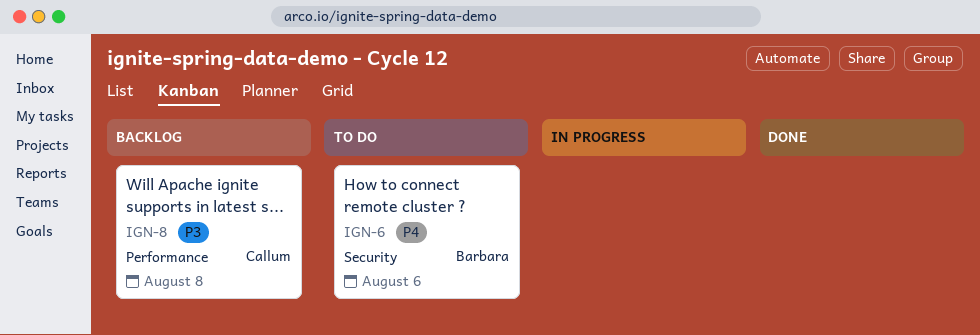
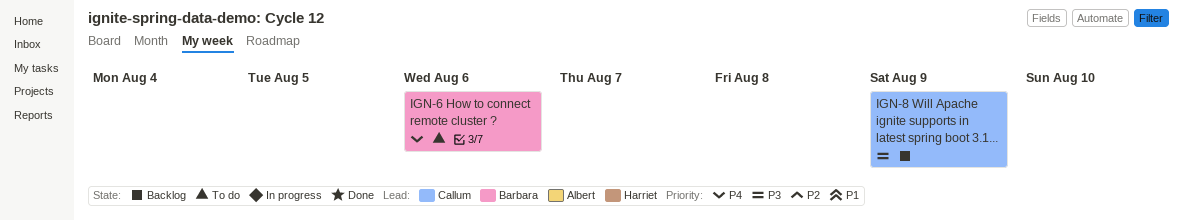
IGN-8, due: Aug 8 -> Aug 9

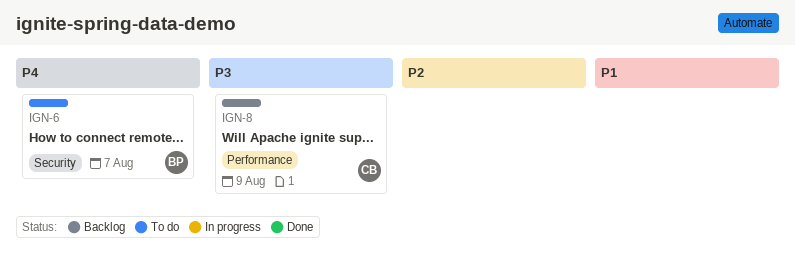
IGN-6, due: Aug 6 -> Aug 7

